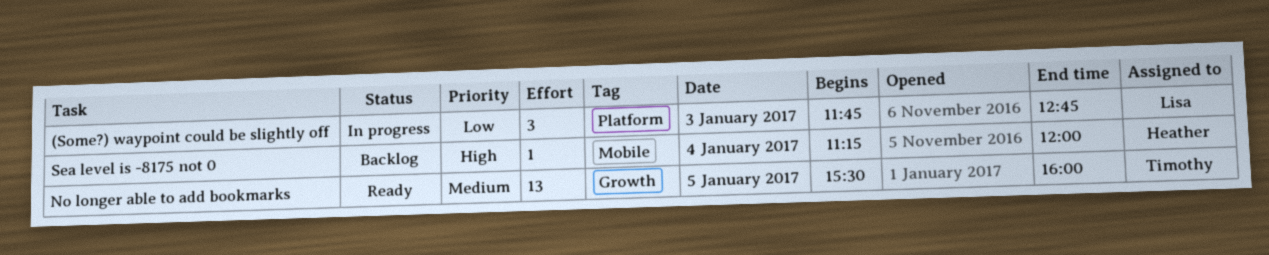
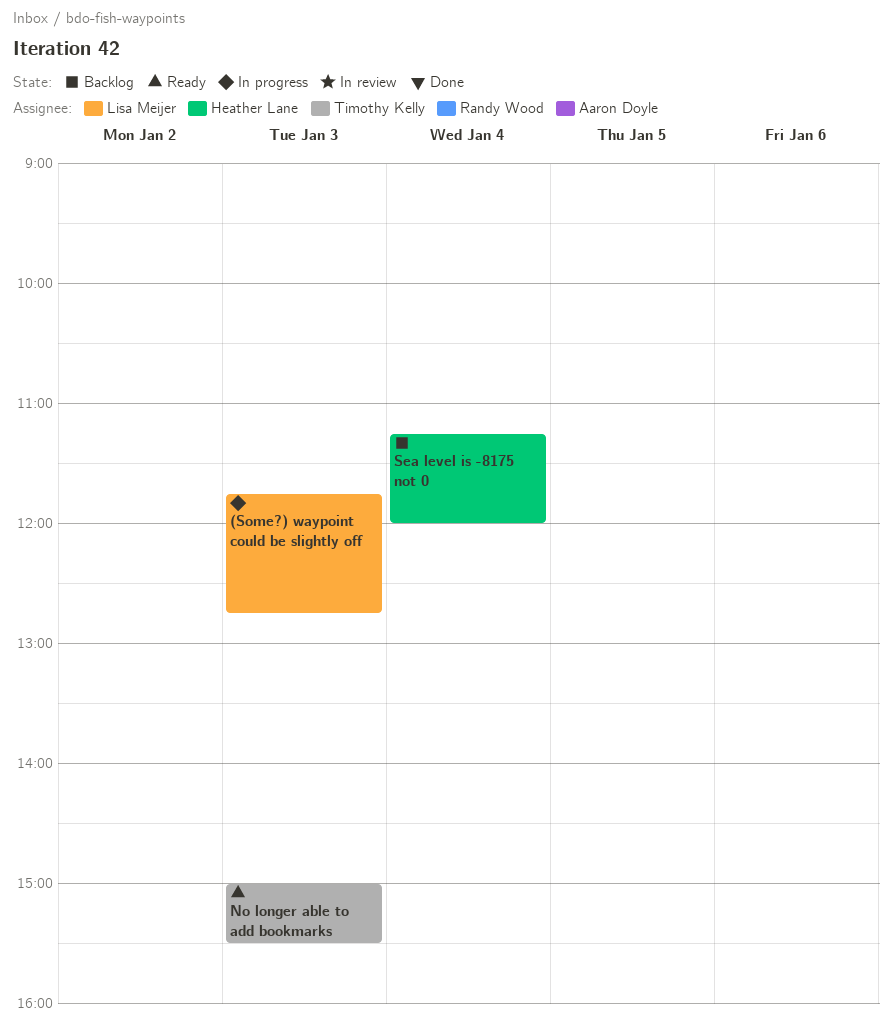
No longer able to add bookmarks, day: Jan 5 -> Jan 3
No longer able to add bookmarks, begins: 15:30 -> 15:00
No longer able to add bookmarks, ends: 16:00 -> 15:30

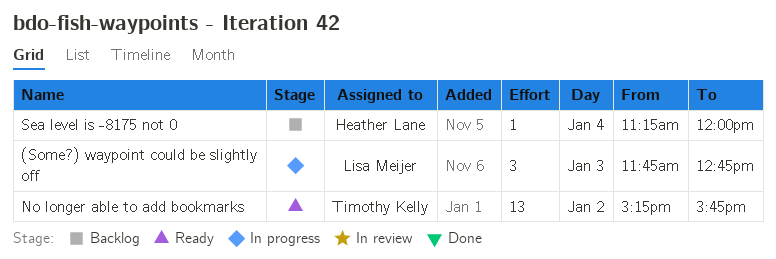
No longer able to add bookmarks, day: Jan 3 -> Jan 2
No longer able to add bookmarks, begins: 15:00 -> 15:15
No longer able to add bookmarks, ends: 15:30 -> 15:45

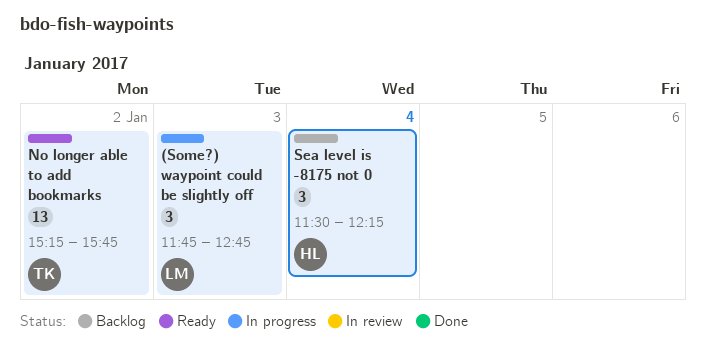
Sea level is -8175 not 0, estimate: 1 -> 3
Sea level is -8175 not 0, begins: 11:15 -> 11:30
Sea level is -8175 not 0, ends: 12:00 -> 12:15

